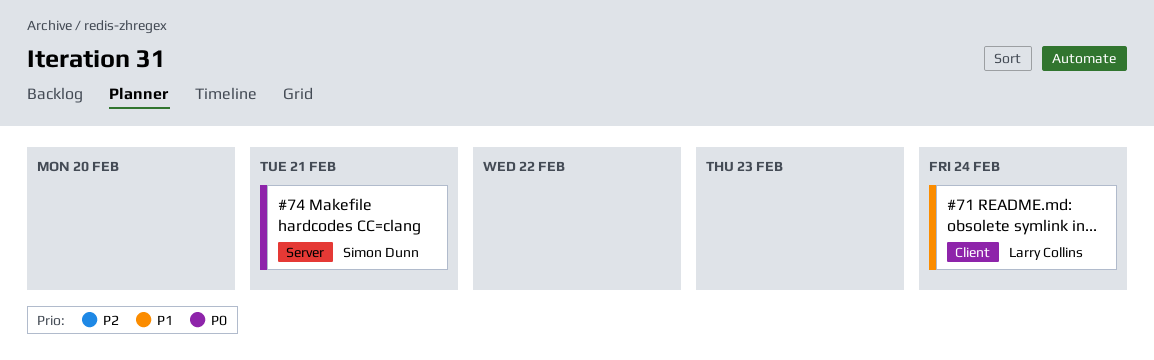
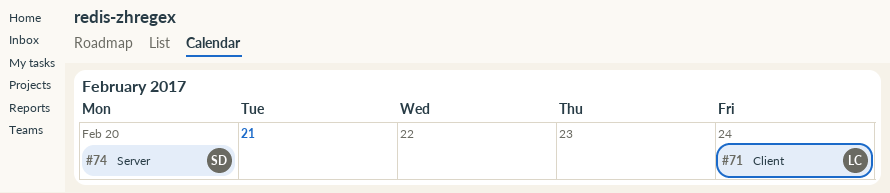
#74, due: Feb 21 -> Feb 20

